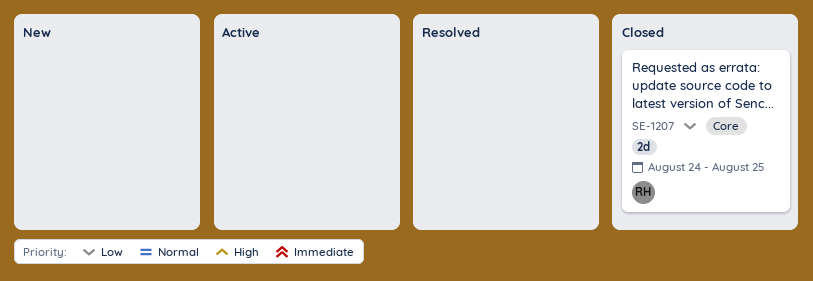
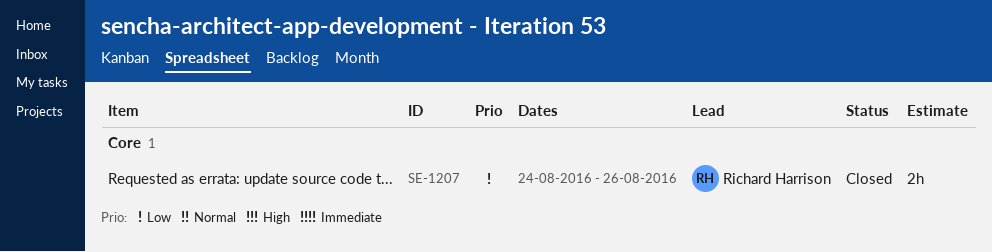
SE-1207, estimate: 2d -> 2h
SE-1207, due: Aug 25 -> Aug 26

